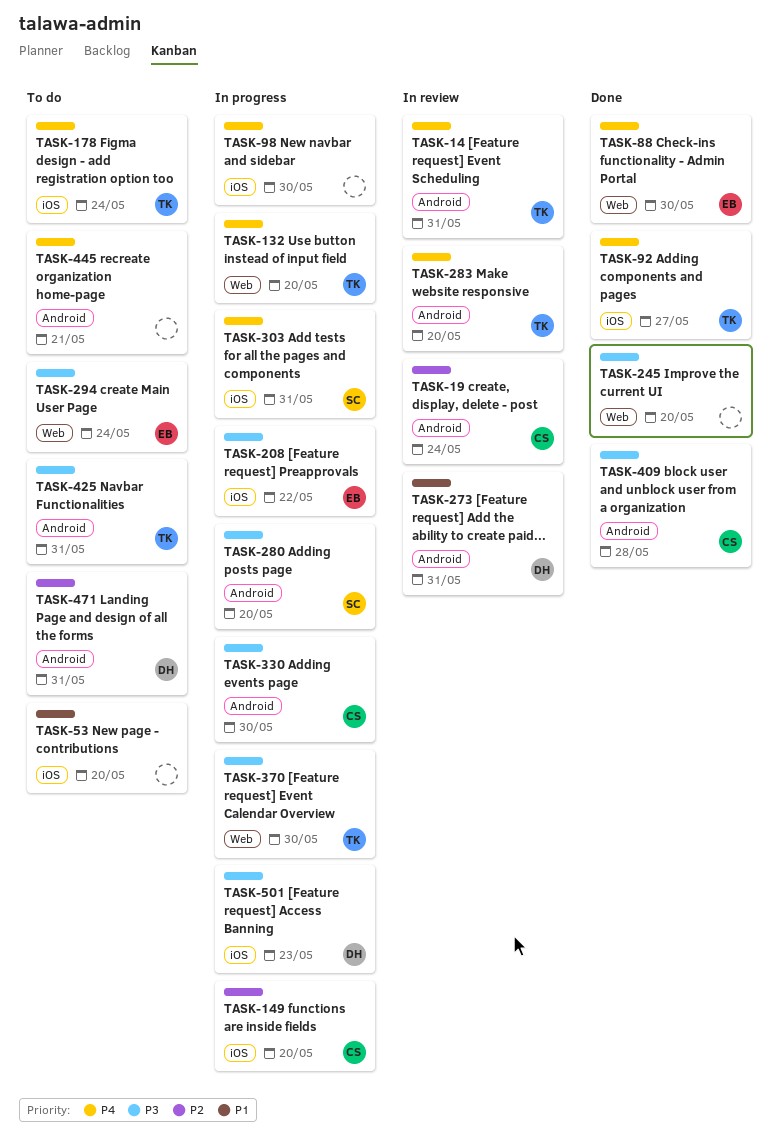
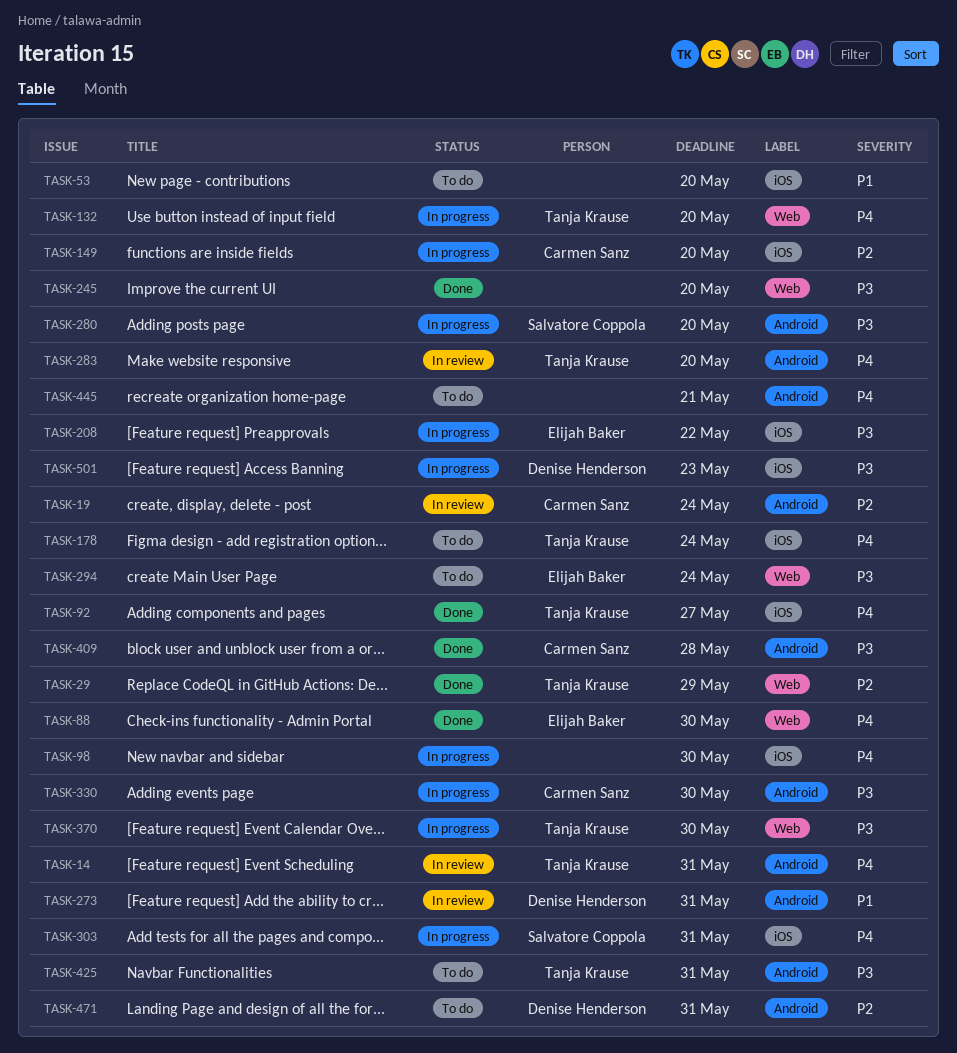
TASK-29: none -> present

